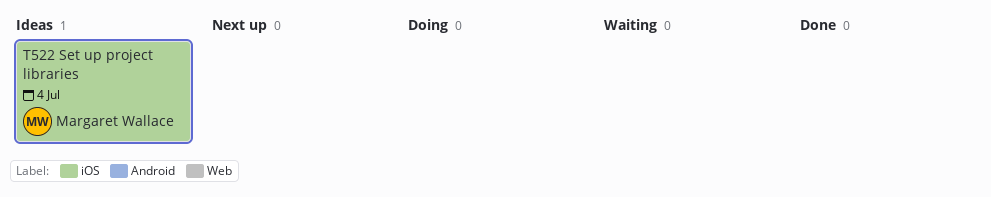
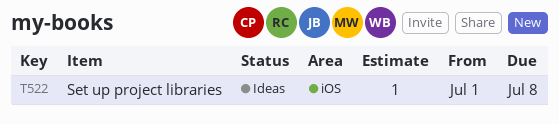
T522, due: Jul 4 -> Jul 8

